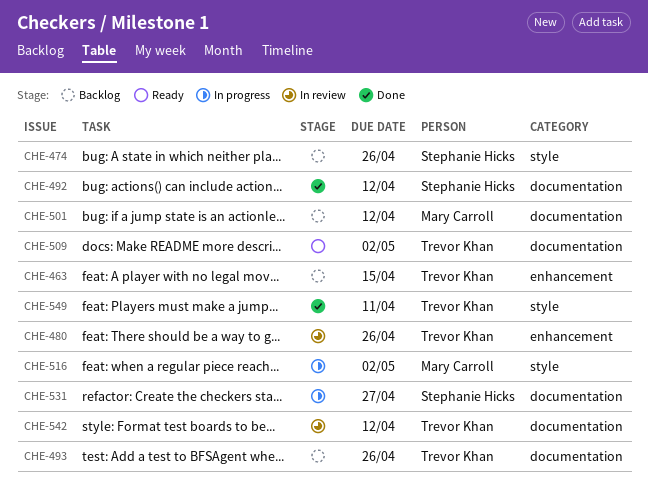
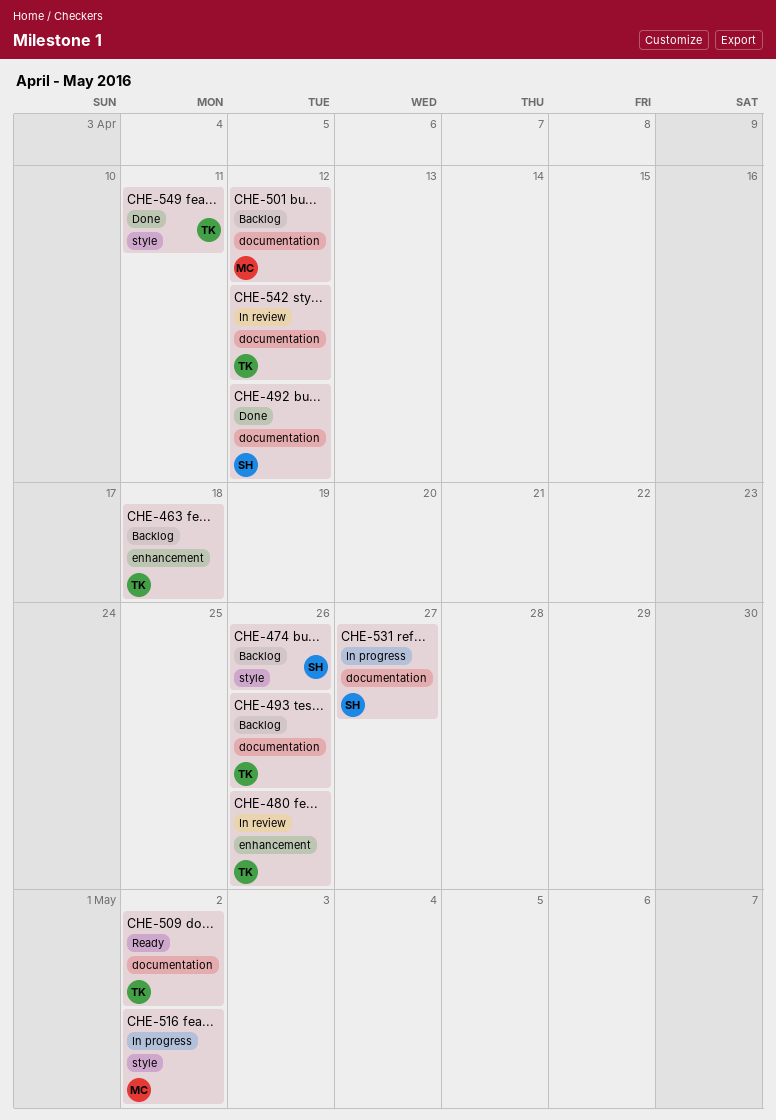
CHE-463, due: Apr 15 -> Apr 18

